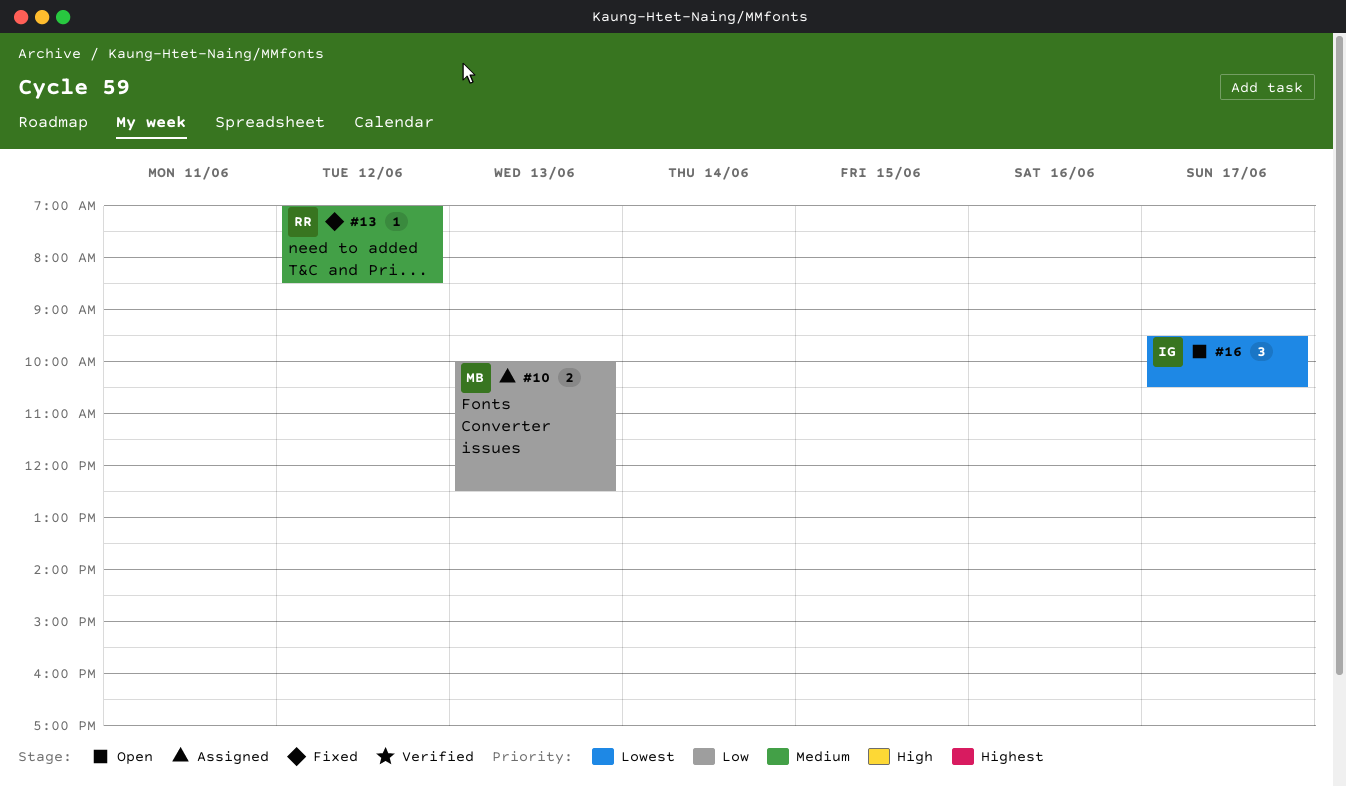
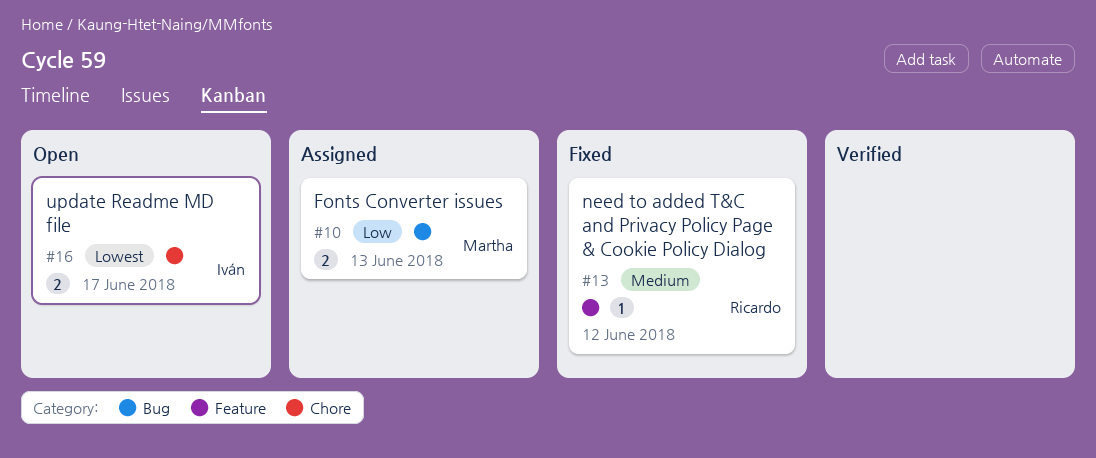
#16, estimate: 3 -> 2

